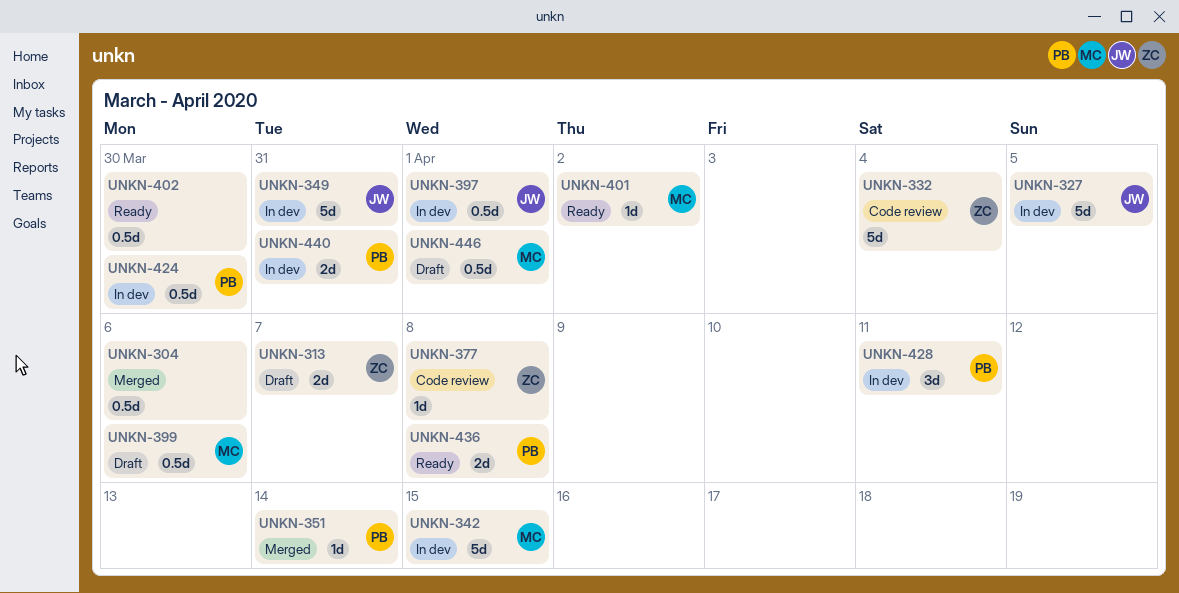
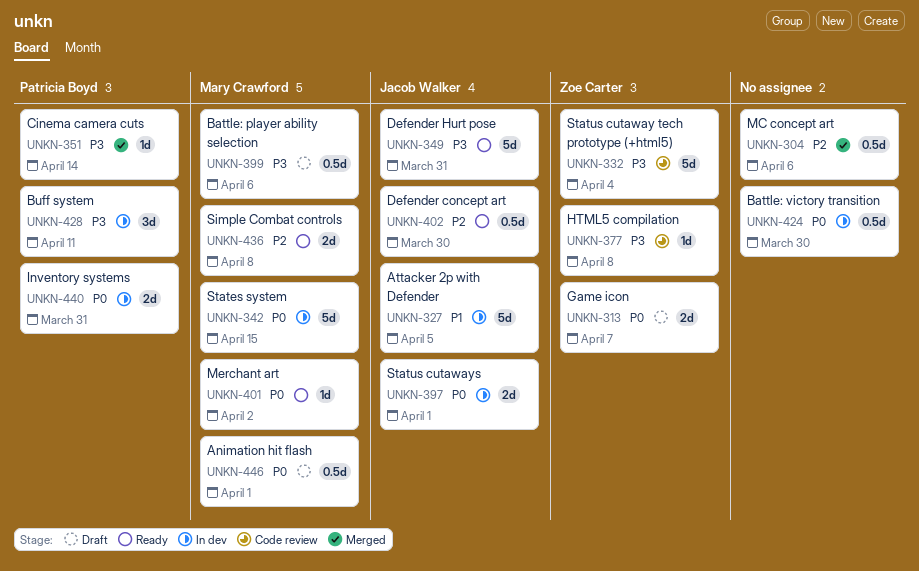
UNKN-349, status: In dev -> Ready
UNKN-397, estimate: 0.5d -> 2d
UNKN-402, owner: none -> Jacob Walker
UNKN-424, owner: Patricia Boyd -> none
UNKN-436, owner: Patricia Boyd -> Mary Crawford

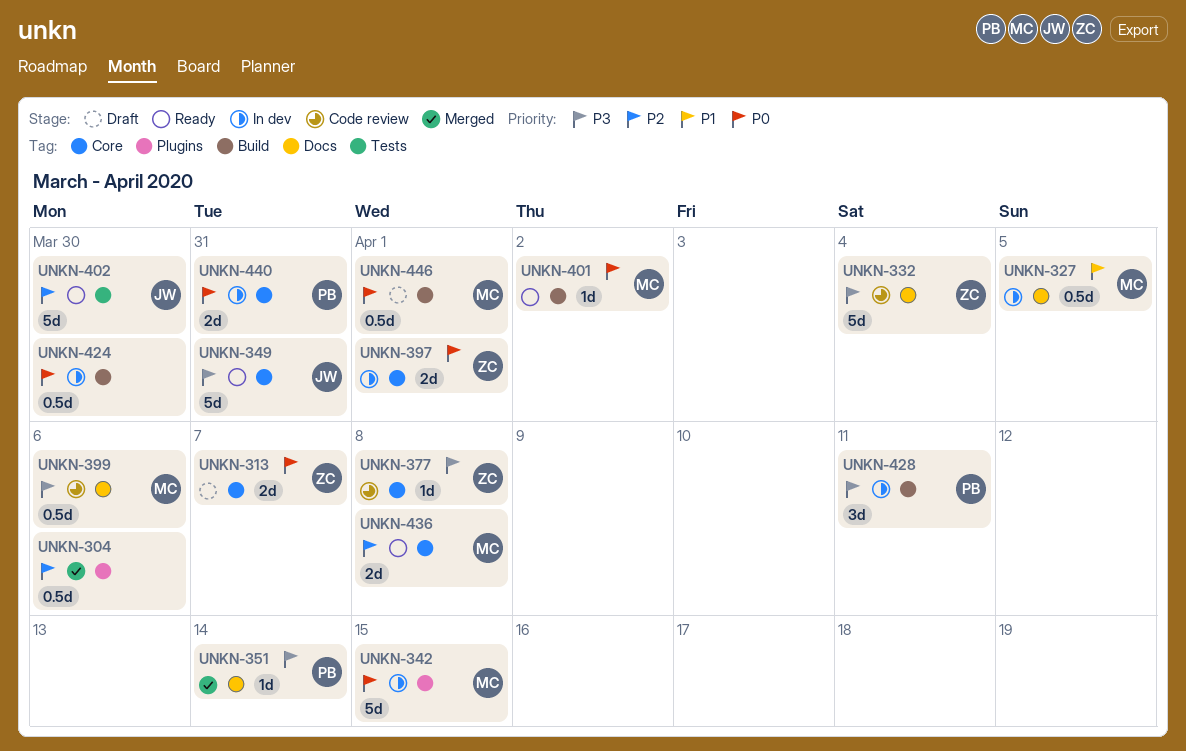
UNKN-327, owner: Jacob Walker -> Mary Crawford
UNKN-327, estimate: 5d -> 0.5d
UNKN-397, owner: Jacob Walker -> Zoe Carter
UNKN-399, status: Draft -> Code review
UNKN-402, estimate: 0.5d -> 5d

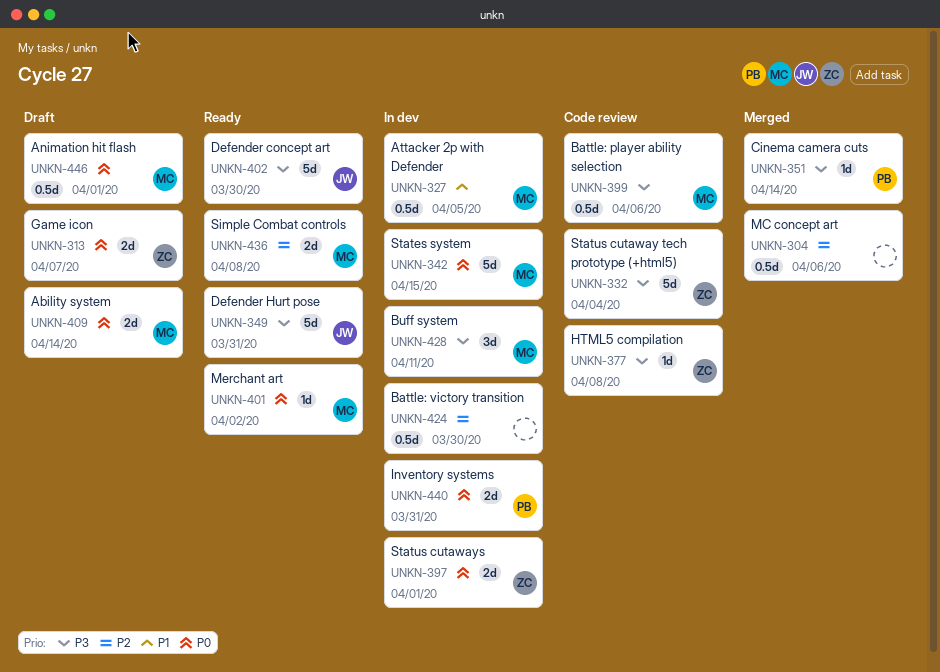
UNKN-402, priority: P2 -> P3
UNKN-409: none -> present
UNKN-424, priority: P0 -> P2
UNKN-428, owner: PB -> MC

